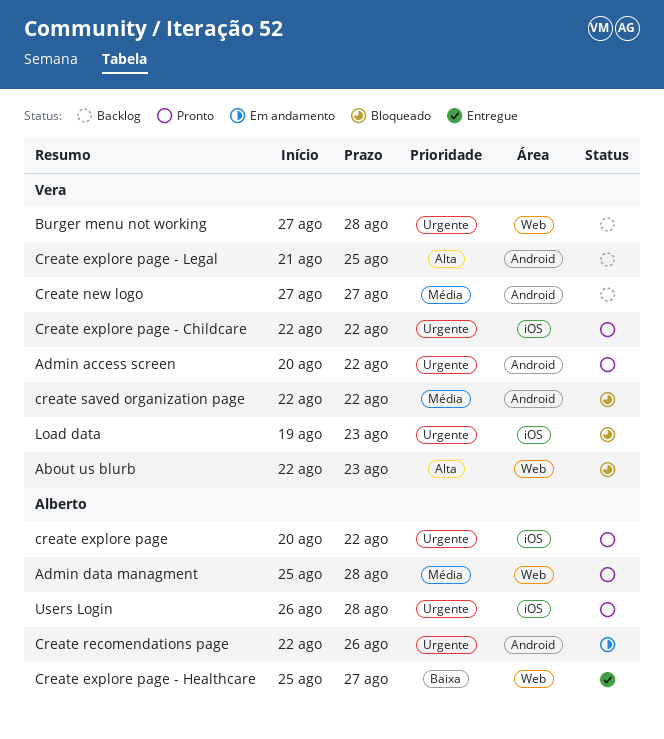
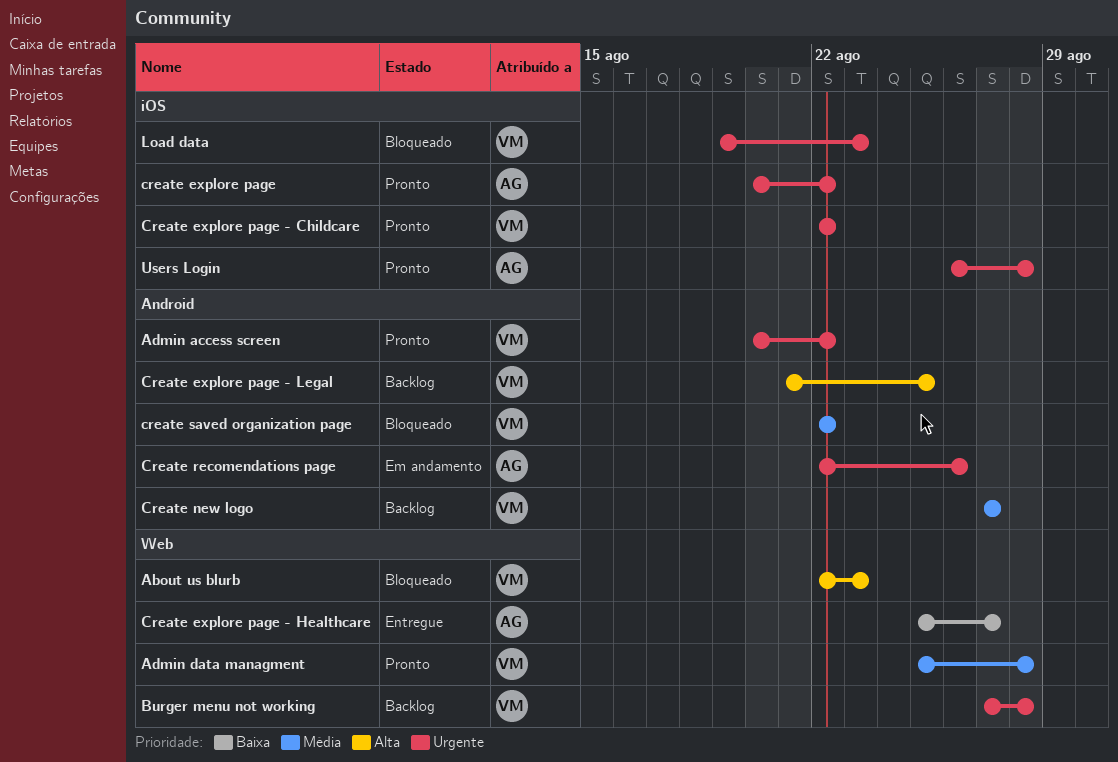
Admin data managment, owner: Alberto -> Vera

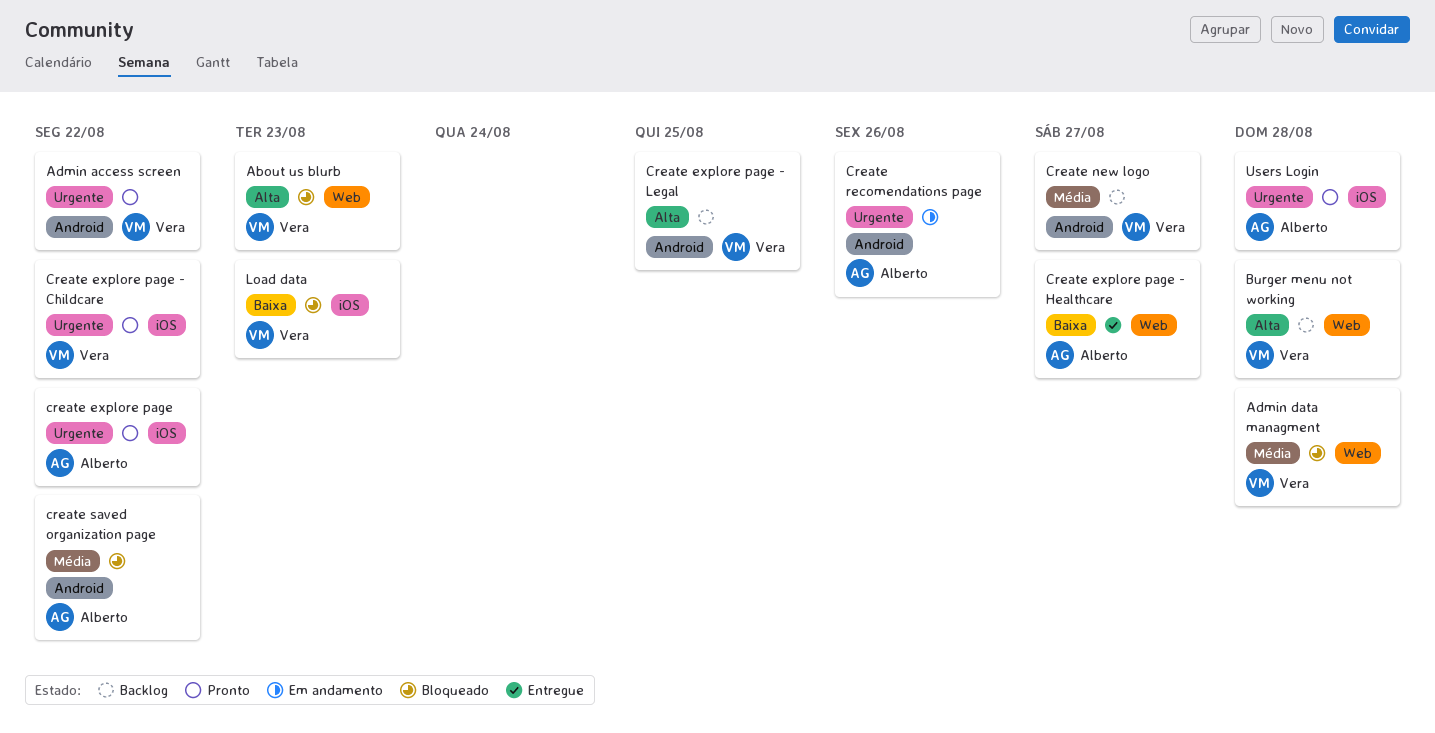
Admin data managment, status: Pronto -> Bloqueado
Burger menu not working, priority: Urgente -> Alta
create saved organization page, owner: Vera -> Alberto
Load data, priority: Urgente -> Baixa

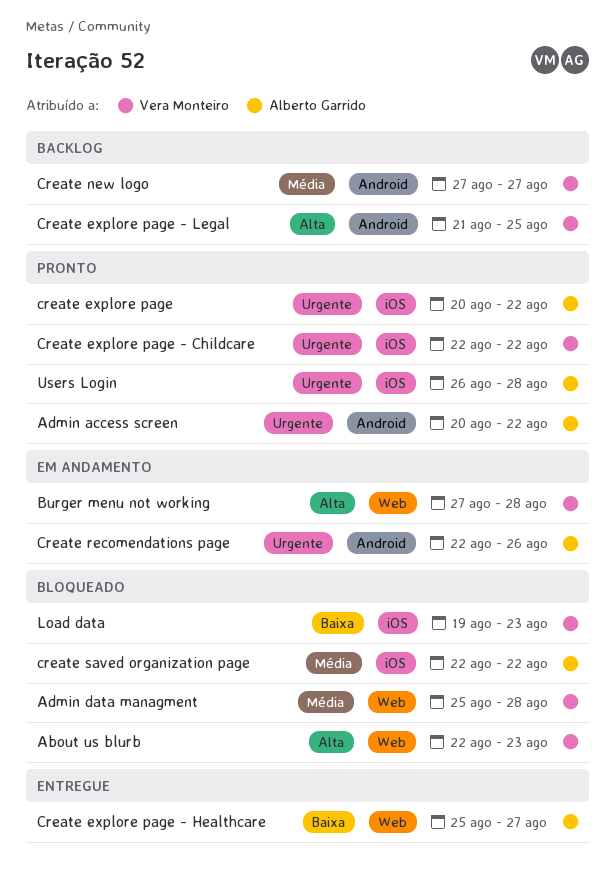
Admin access screen, owner: Vera Monteiro -> Alberto Garrido
Burger menu not working, status: Backlog -> Em andamento
create saved organization page, label: Android -> iOS

